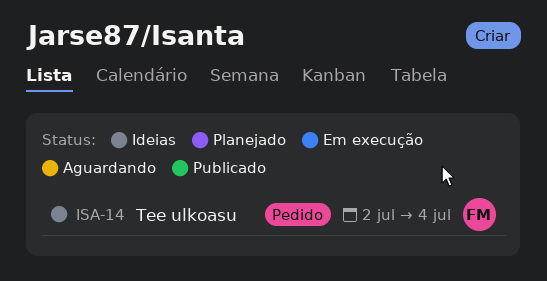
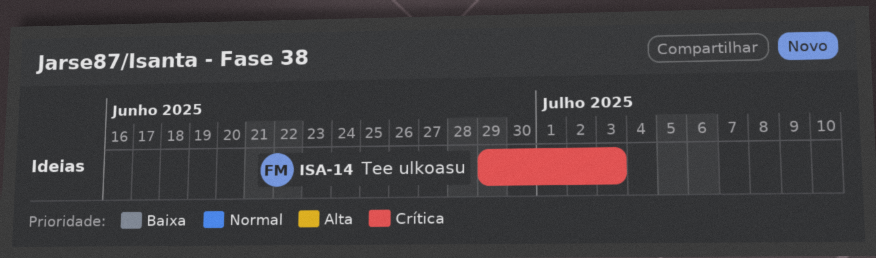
ISA-14, start: Jul 2 -> Jun 29
ISA-14, due: Jul 4 -> Jul 3

